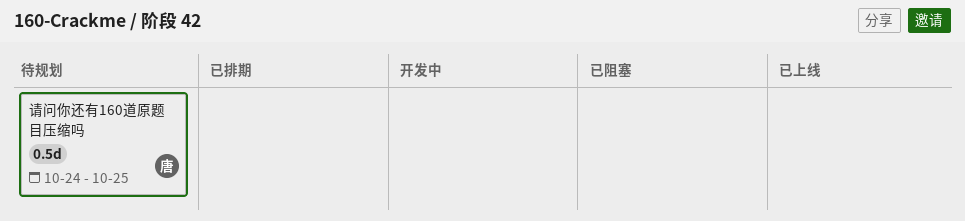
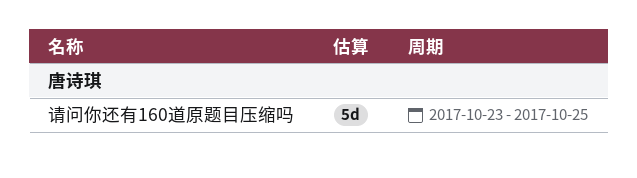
请问你还有160道原题目压缩吗, estimate: 0.5d -> 5d
请问你还有160道原题目压缩吗, start: Oct 24 -> Oct 23

